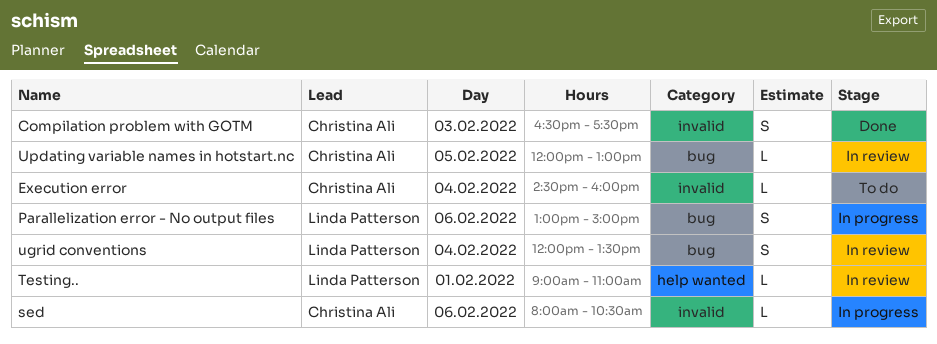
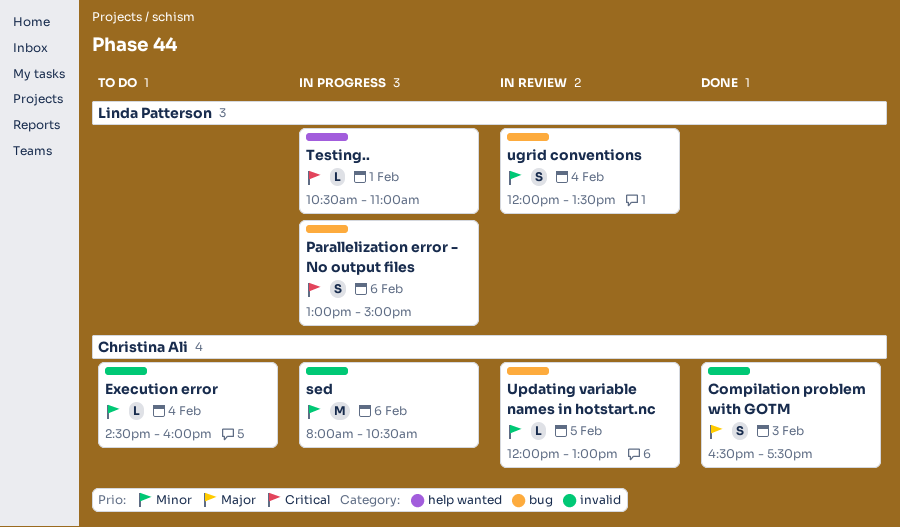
sed, estimate: L -> M
Testing.., status: In review -> In progress
Testing.., begins: 09:00 -> 10:30

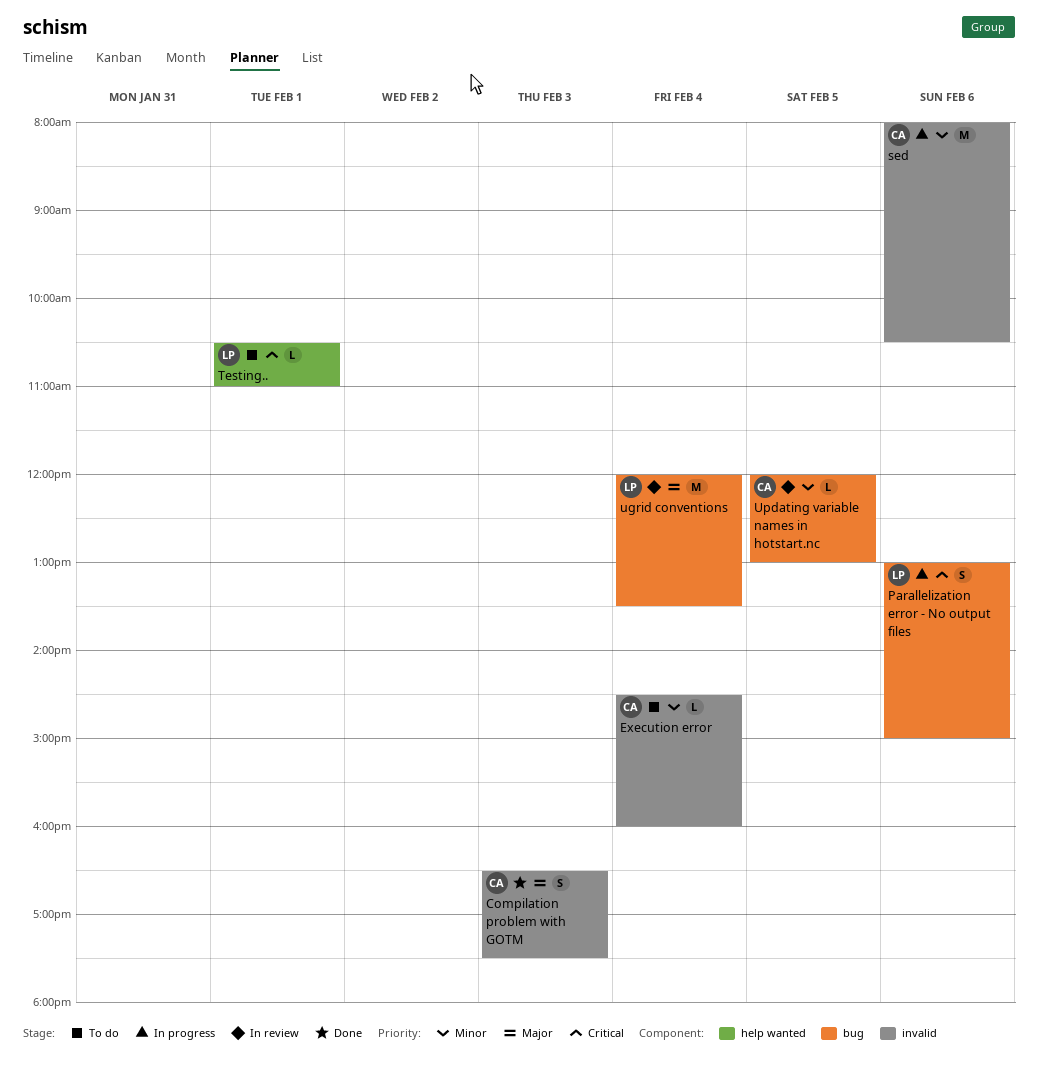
Testing.., status: In progress -> To do
ugrid conventions, priority: Minor -> Major
ugrid conventions, estimate: S -> M

